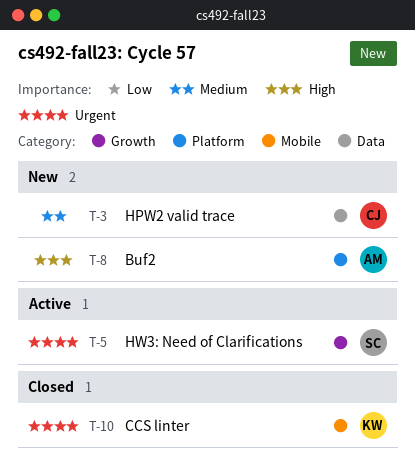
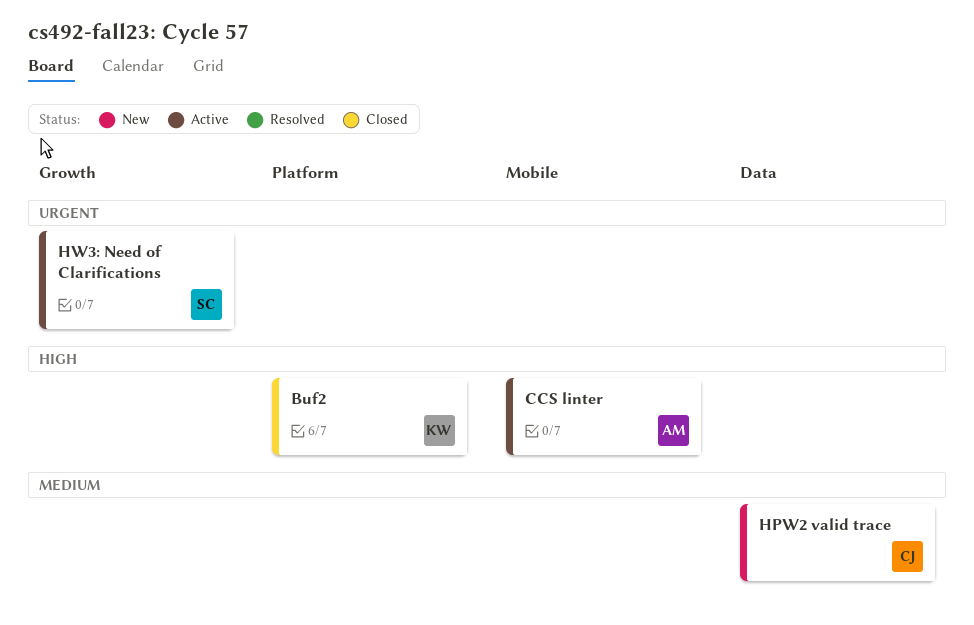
Buf2, status: New -> Closed
Buf2, owner: AM -> KW
CCS linter, status: Closed -> Active
CCS linter, owner: KW -> AM
CCS linter, priority: Urgent -> High

